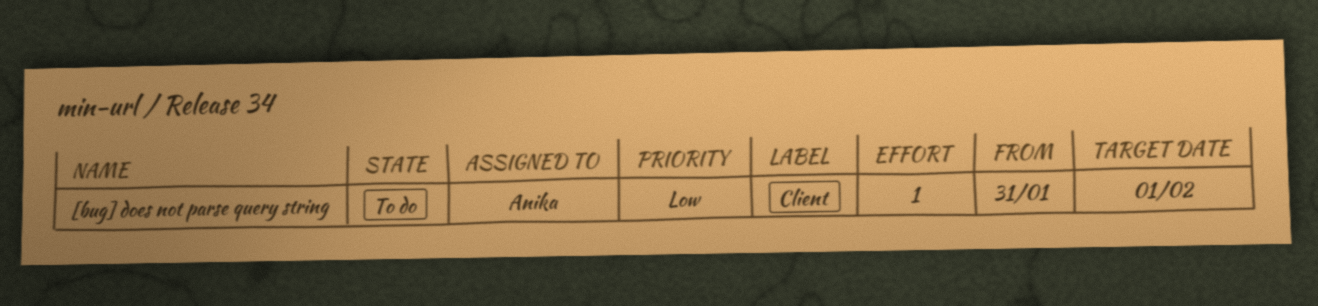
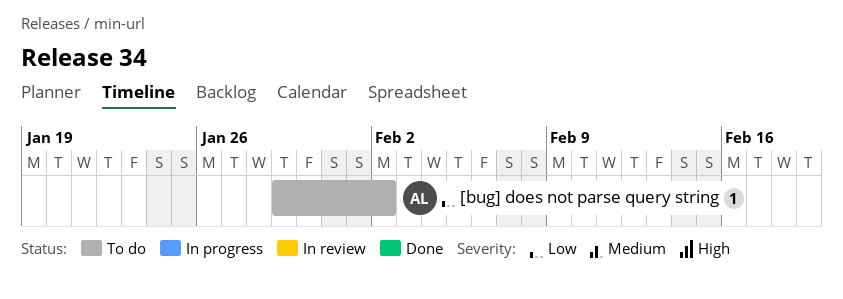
[bug] does not parse query string, start: Jan 31 -> Jan 29
[bug] does not parse query string, due: Feb 1 -> Feb 2

